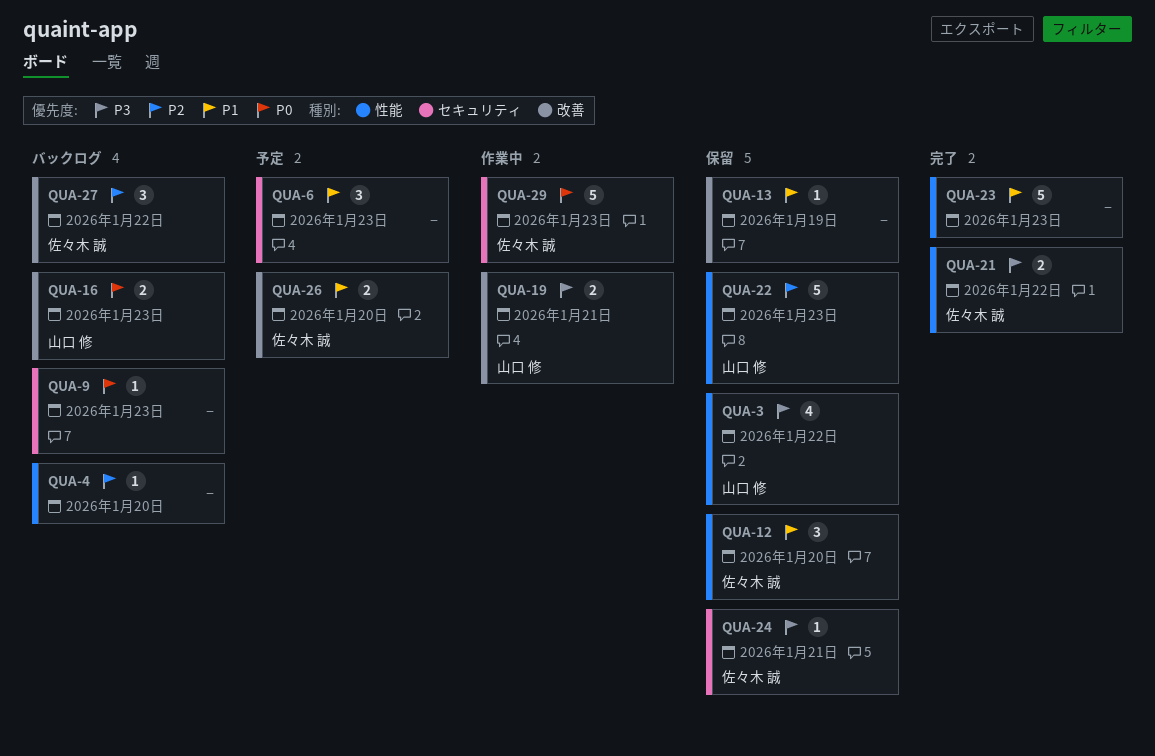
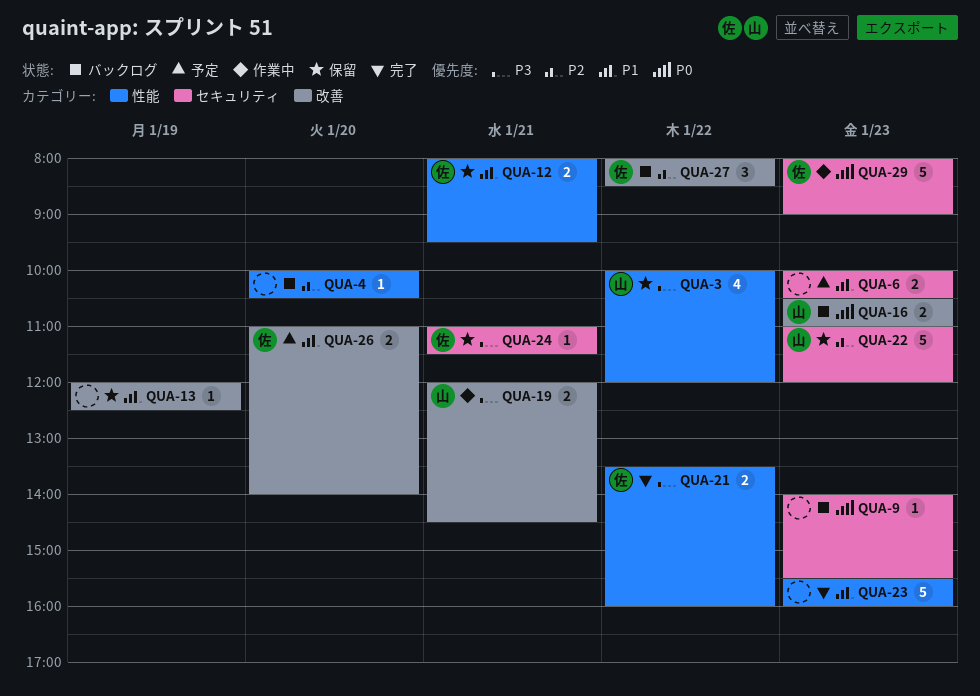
QUA-6, estimate: 3 -> 2
QUA-12, estimate: 3 -> 2
QUA-12, day: Jan 20 -> Jan 21
QUA-22, label: 性能 -> セキュリティ

